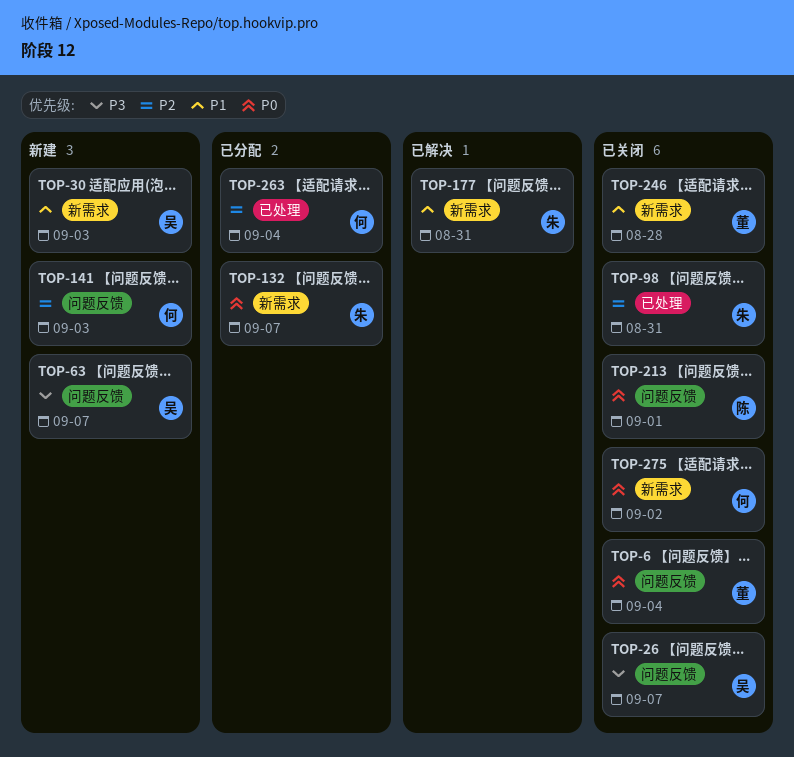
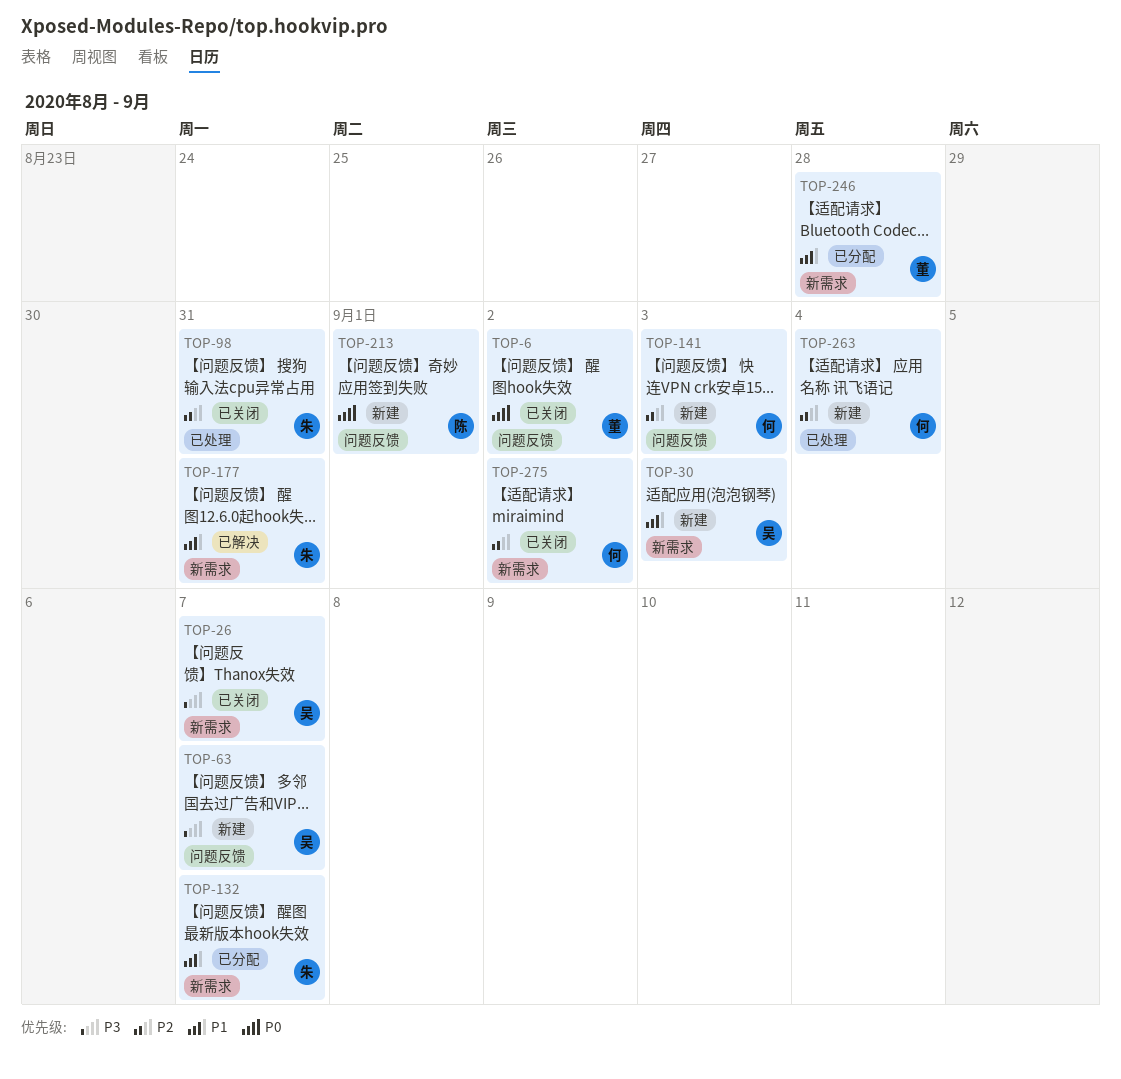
TOP-6, due: Sep 4 -> Sep 2
TOP-26, label: 问题反馈 -> 新需求
TOP-132, priority: P0 -> P1
TOP-213, status: 已关闭 -> 新建
TOP-246, status: 已关闭 -> 已分配
TOP-263, status: 已分配 -> 新建
TOP-275, priority: P0 -> P2

